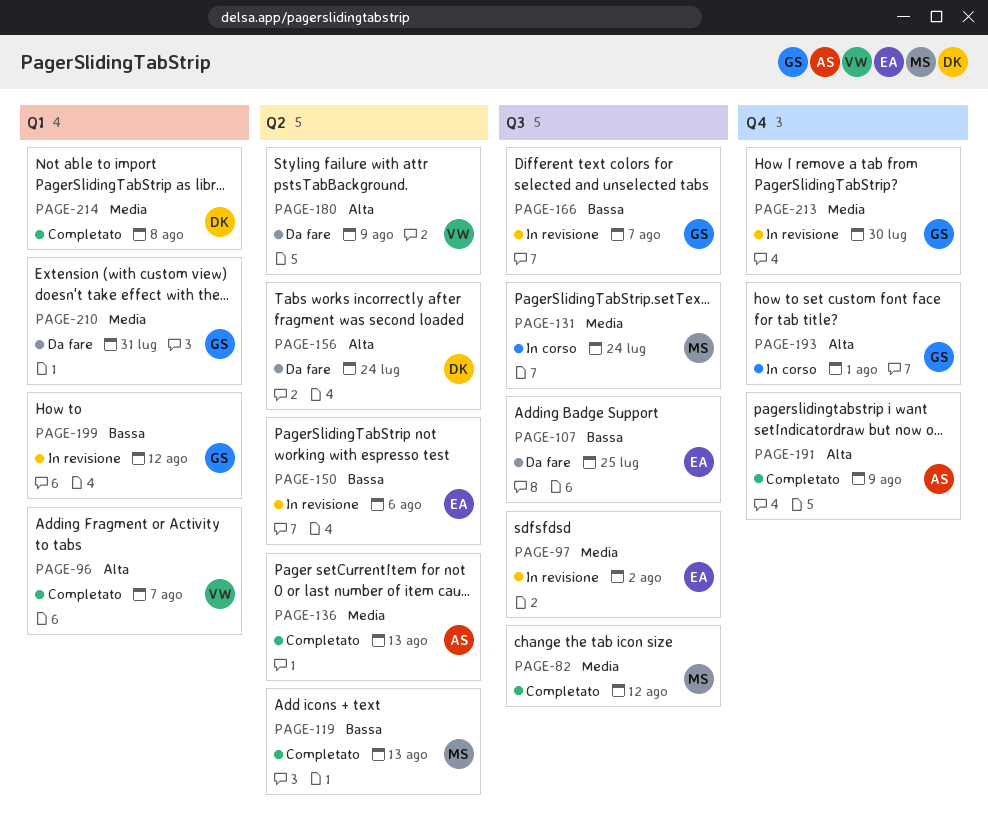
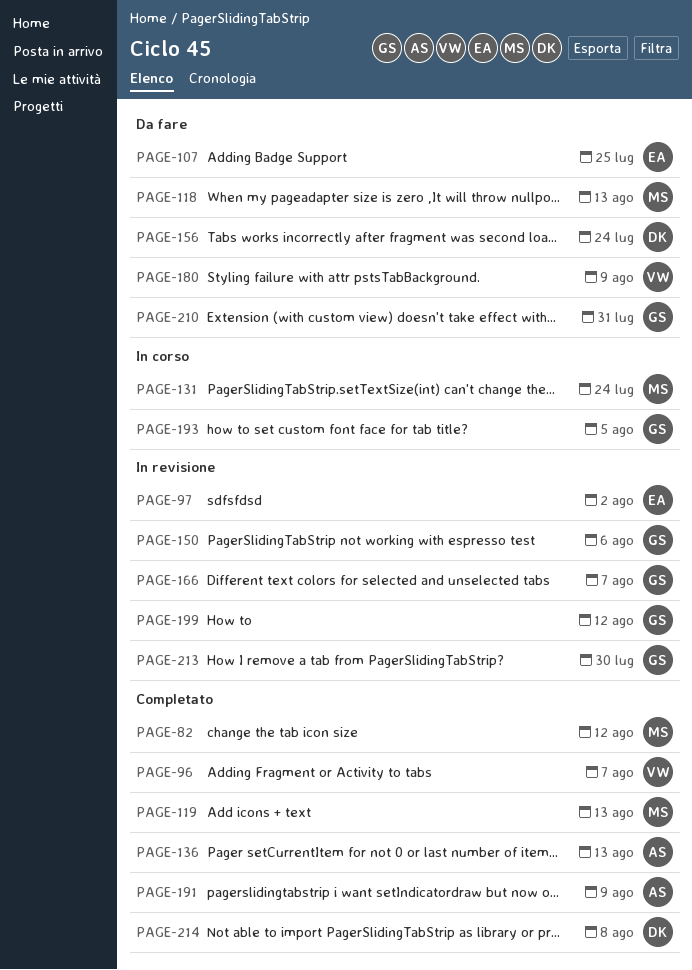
PAGE-118: none -> present
PAGE-150, owner: EA -> GS
PAGE-193, due: Aug 1 -> Aug 5

